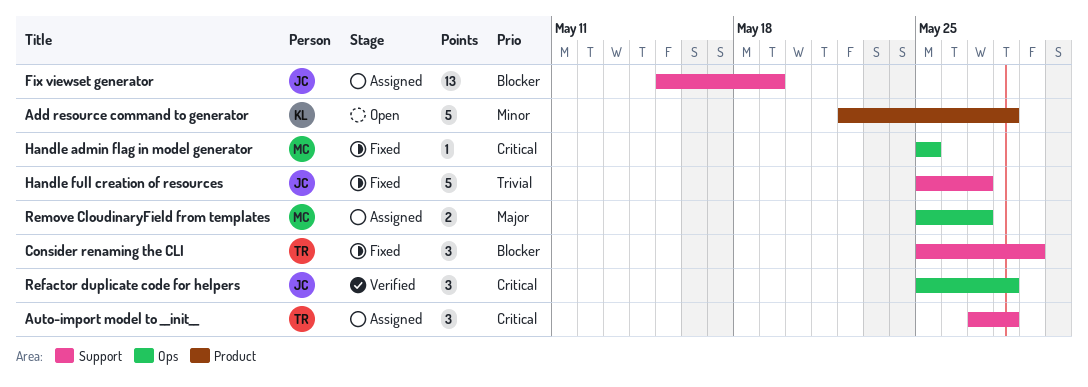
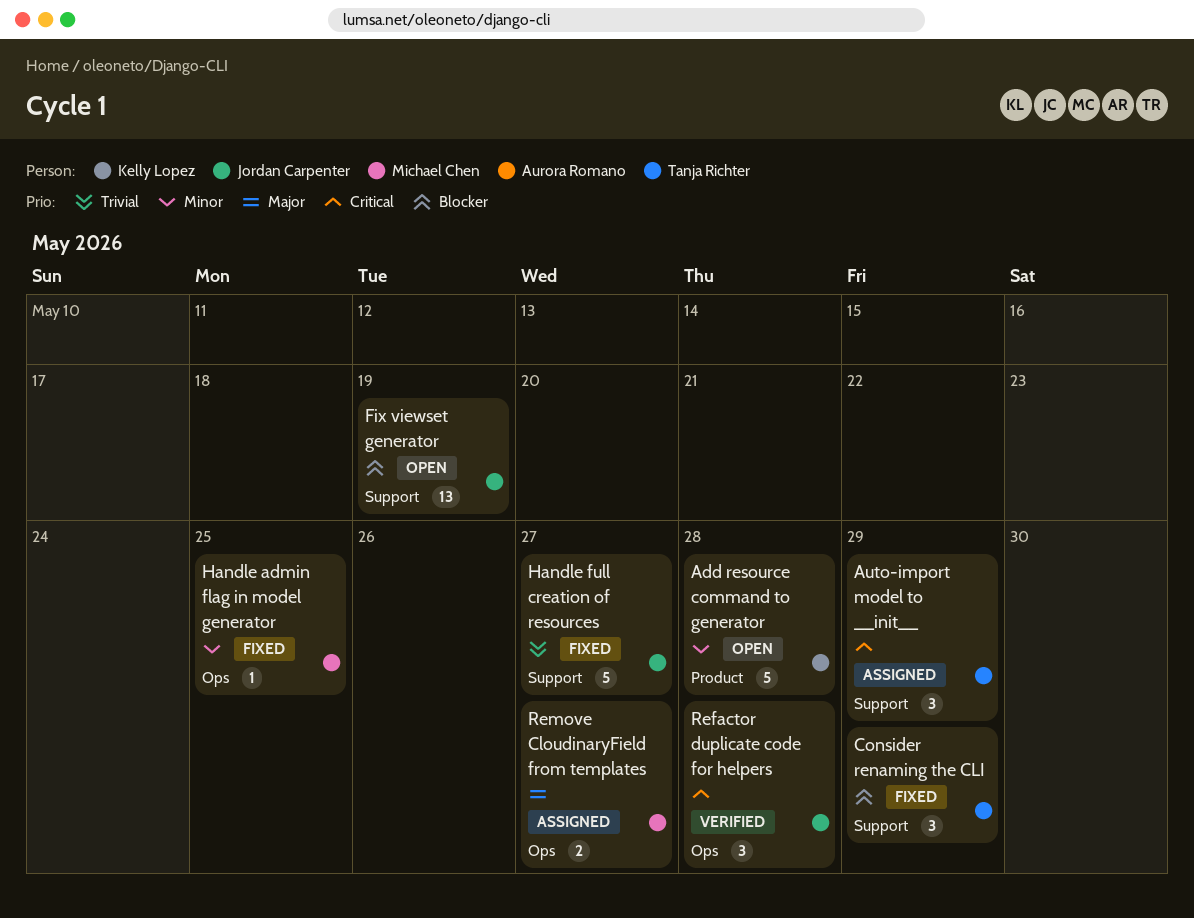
Auto-import model to __init__, due: May 28 -> May 29
Fix viewset generator, status: Assigned -> Open
Handle admin flag in model generator, priority: Critical -> Minor

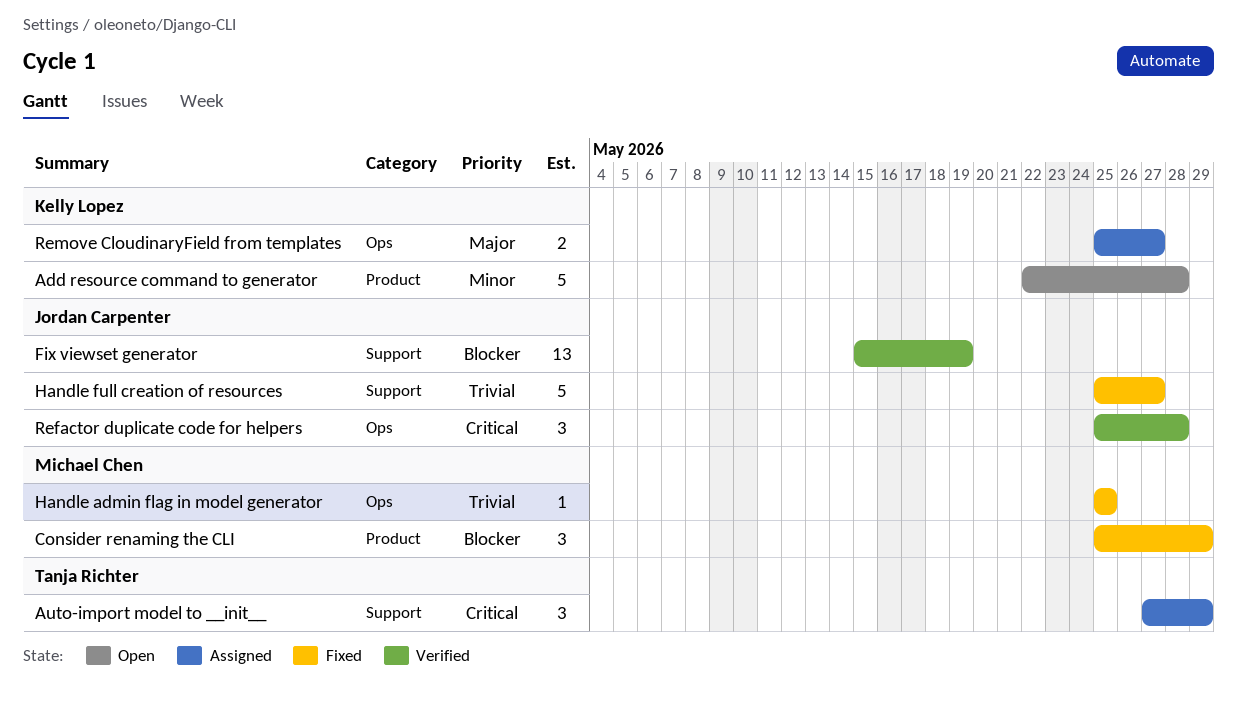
Consider renaming the CLI, owner: Tanja Richter -> Michael Chen
Consider renaming the CLI, label: Support -> Product
Fix viewset generator, status: Open -> Verified
Handle admin flag in model generator, priority: Minor -> Trivial
Remove CloudinaryField from templates, owner: Michael Chen -> Kelly Lopez

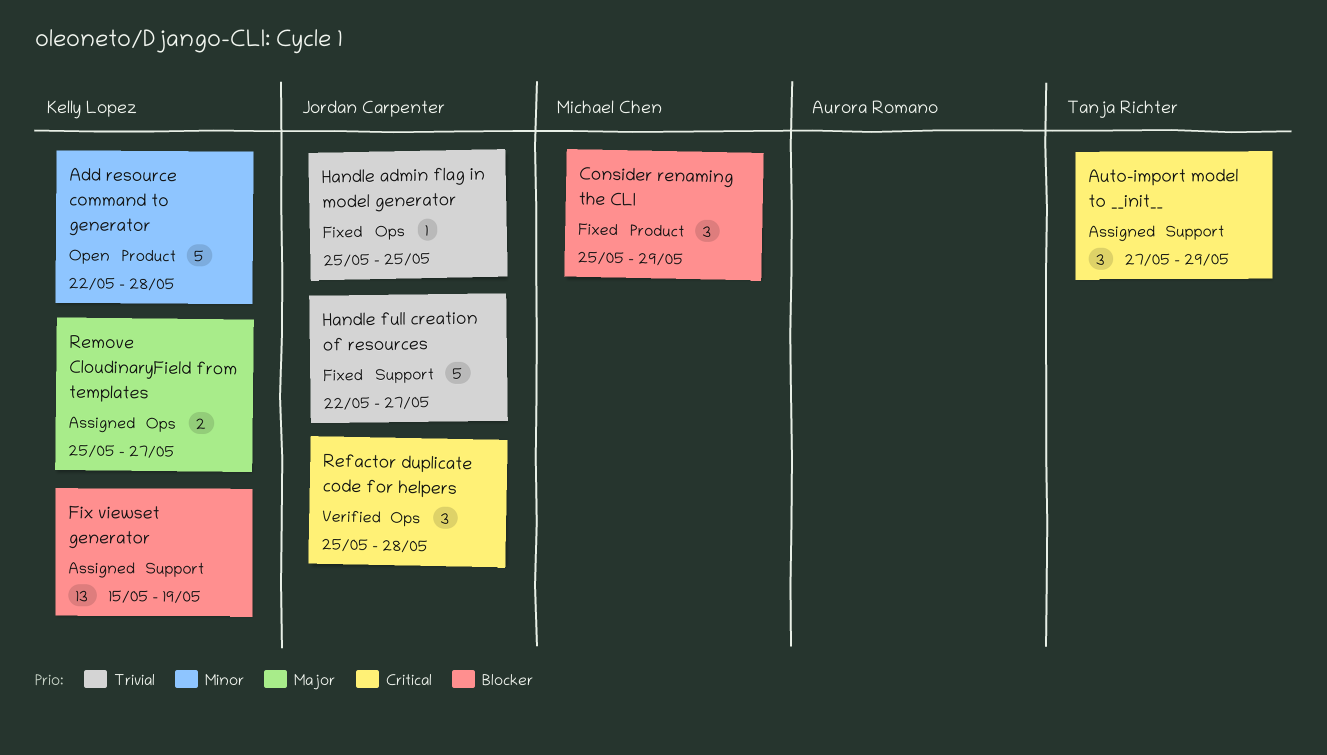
Fix viewset generator, status: Verified -> Assigned
Fix viewset generator, owner: Jordan Carpenter -> Kelly Lopez
Handle admin flag in model generator, owner: Michael Chen -> Jordan Carpenter
Handle full creation of resources, start: May 25 -> May 22

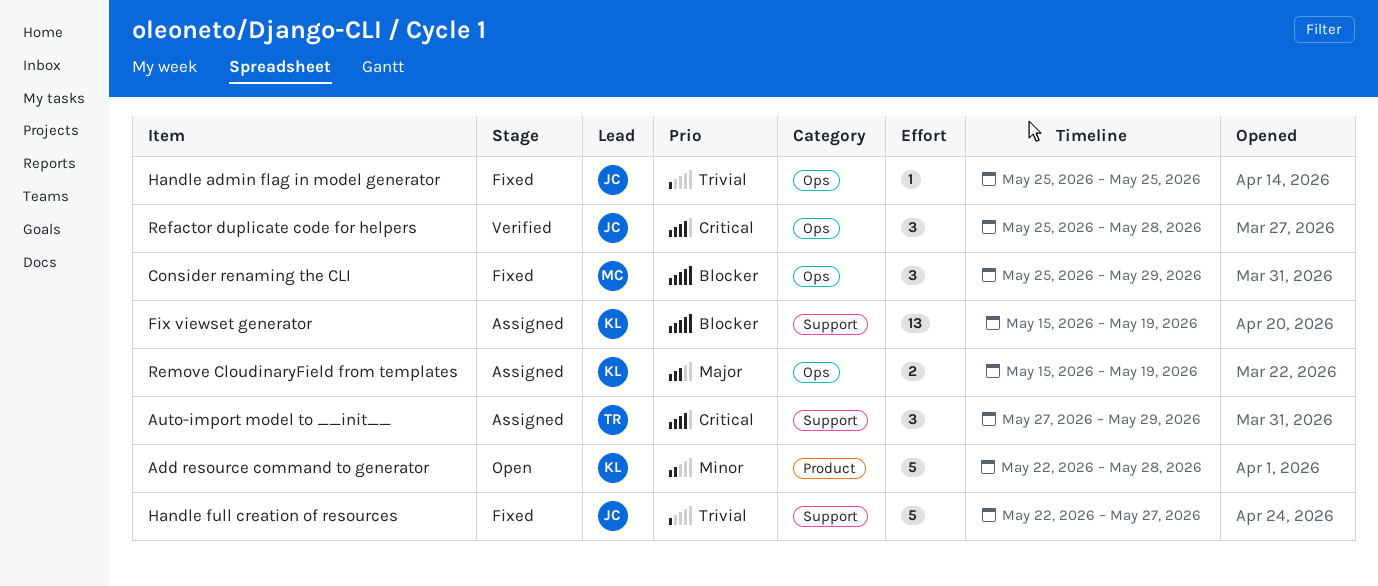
Consider renaming the CLI, label: Product -> Ops
Remove CloudinaryField from templates, start: May 25 -> May 15
Remove CloudinaryField from templates, due: May 27 -> May 19

